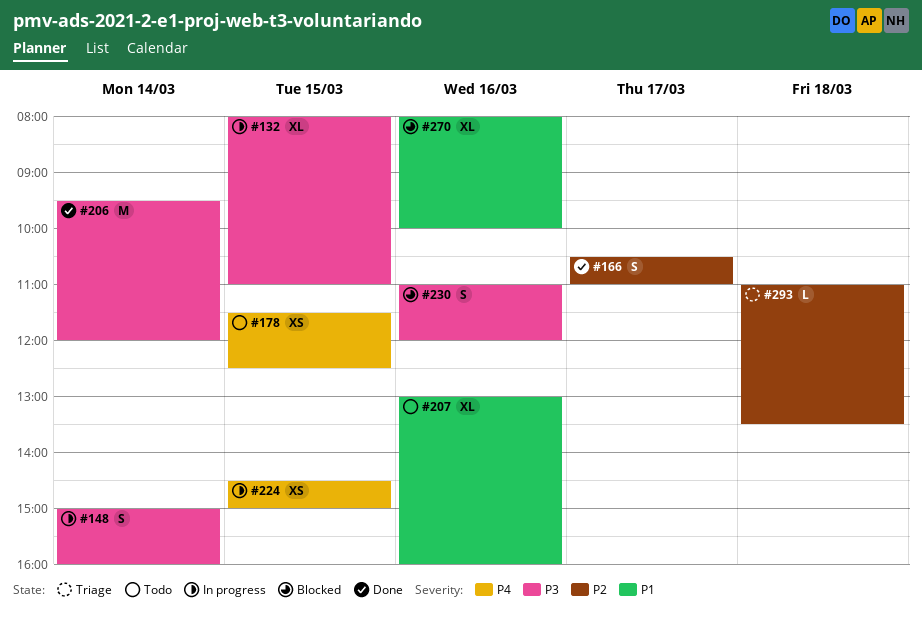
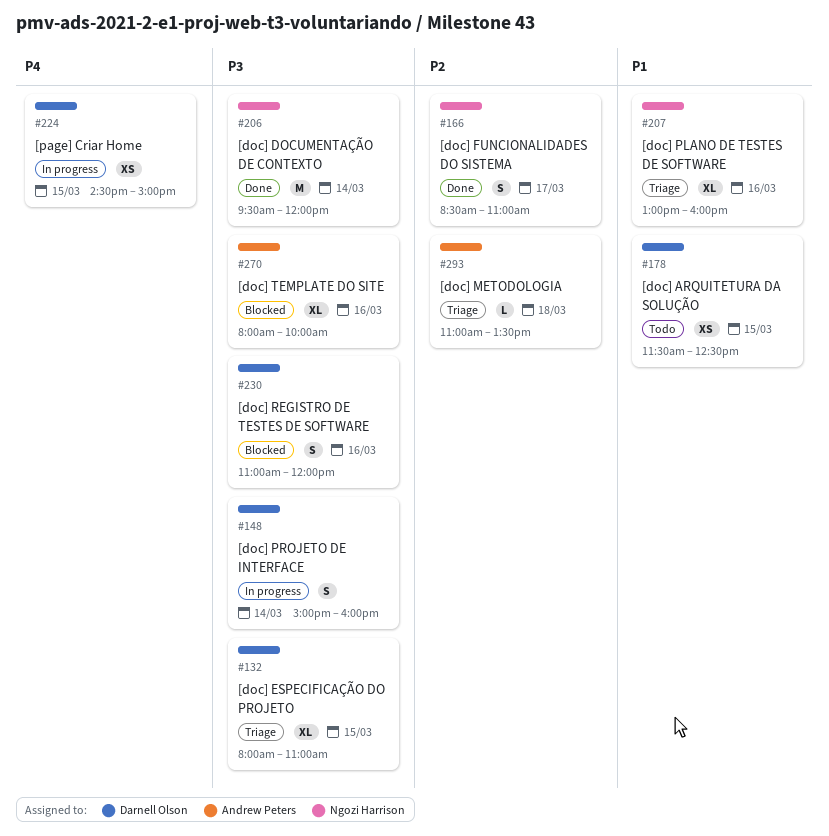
#132, status: In progress -> Triage
#166, begins: 10:30 -> 08:30
#178, priority: P4 -> P1
#207, status: Todo -> Triage
#270, priority: P1 -> P3

